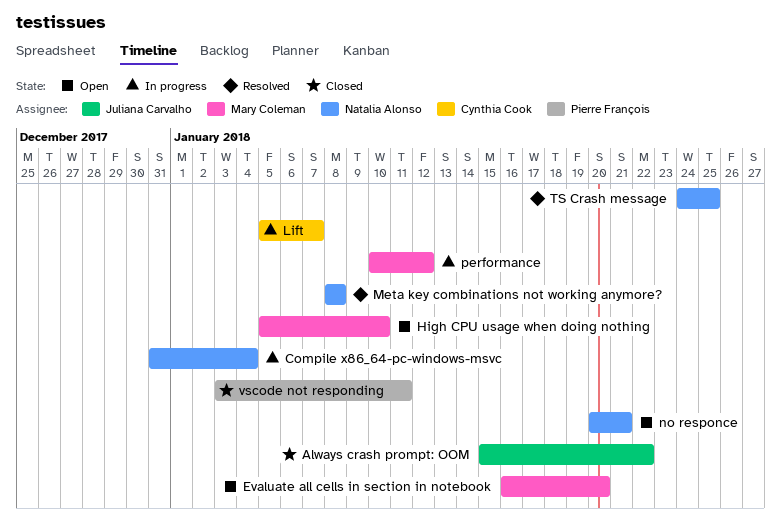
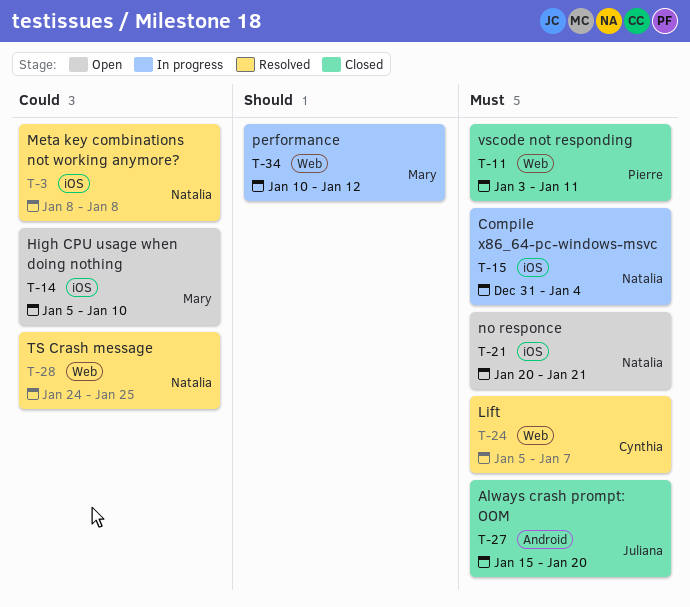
Always crash prompt: OOM, due: Jan 22 -> Jan 20
Evaluate all cells in section in notebook: present -> none
Lift, status: In progress -> Resolved

